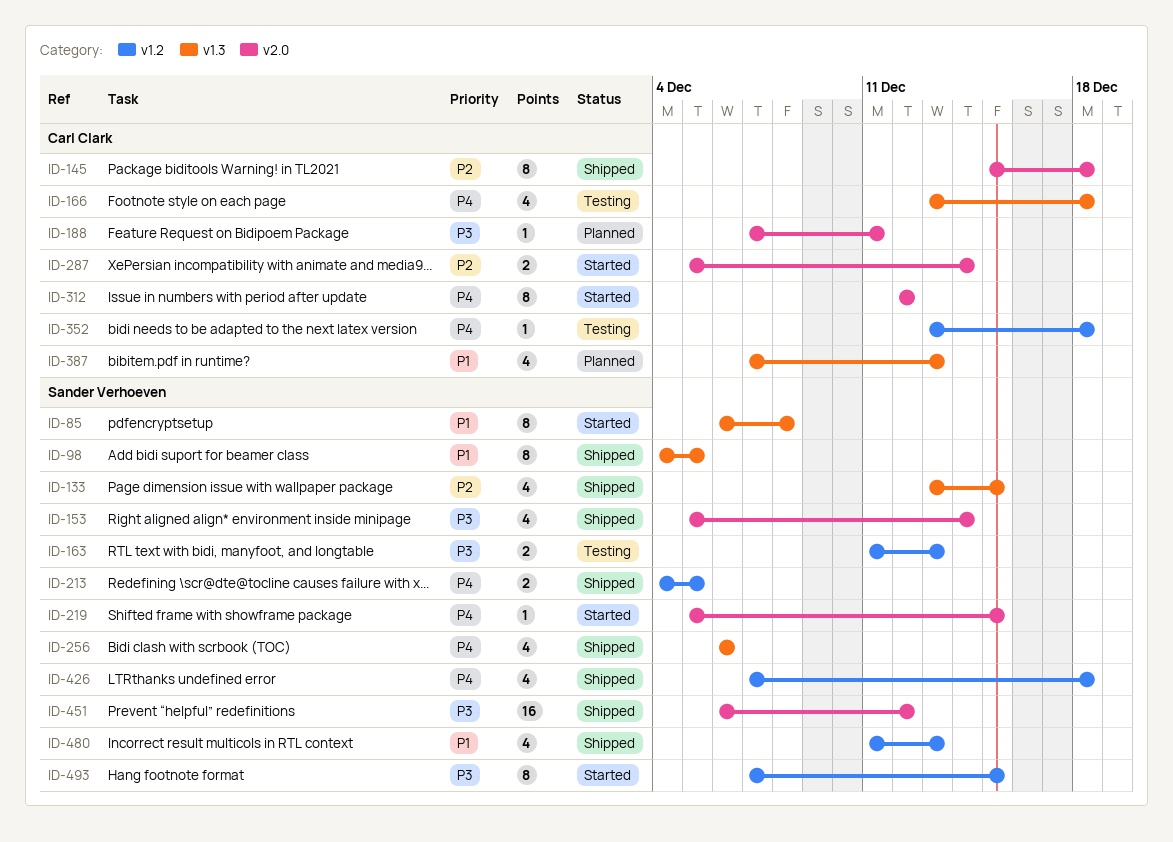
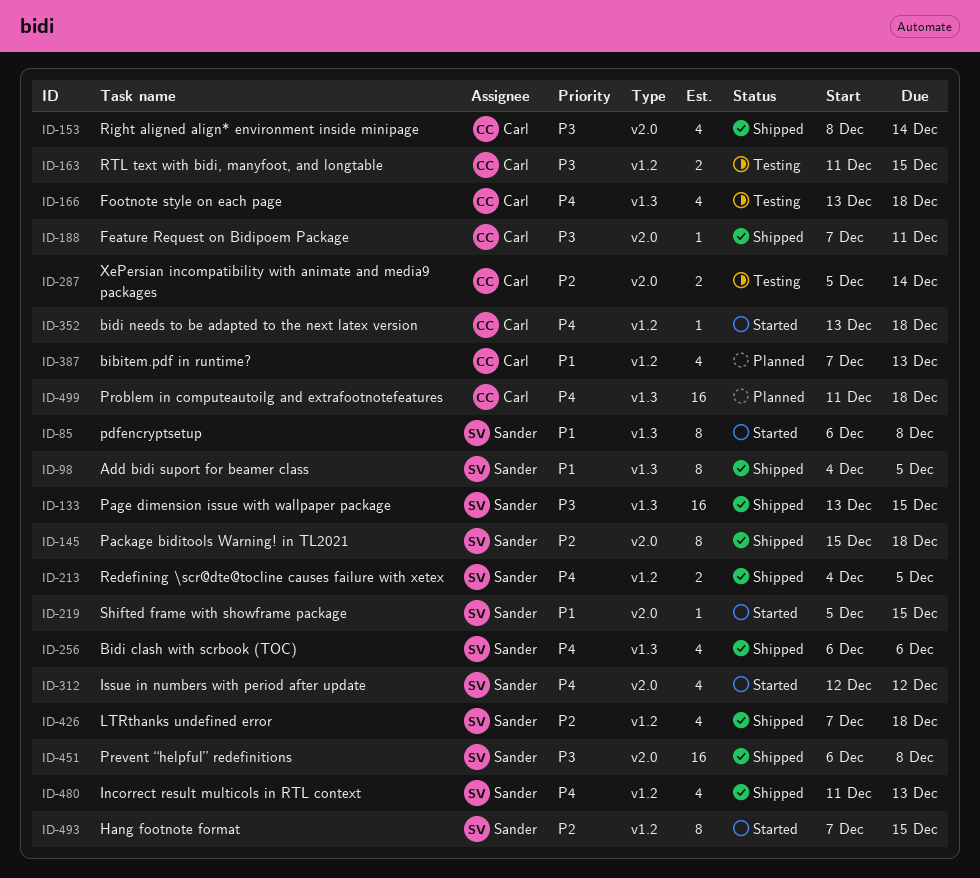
ID-133, priority: P2 -> P3
ID-133, estimate: 4 -> 16
ID-145, owner: Carl Clark -> Sander Verhoeven
ID-153, owner: Sander Verhoeven -> Carl Clark
ID-153, start: Dec 5 -> Dec 8
ID-163, owner: Sander Verhoeven -> Carl Clark
ID-163, due: Dec 13 -> Dec 15
ID-188, status: Planned -> Shipped
ID-219, priority: P4 -> P1
ID-287, status: Started -> Testing
ID-312, owner: Carl Clark -> Sander Verhoeven
ID-312, estimate: 8 -> 4
ID-352, status: Testing -> Started
ID-387, label: v1.3 -> v1.2
ID-426, priority: P4 -> P2
ID-451, due: Dec 12 -> Dec 8
ID-480, priority: P1 -> P4
ID-493, priority: P3 -> P2
ID-499: none -> present

